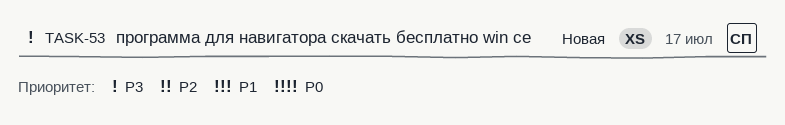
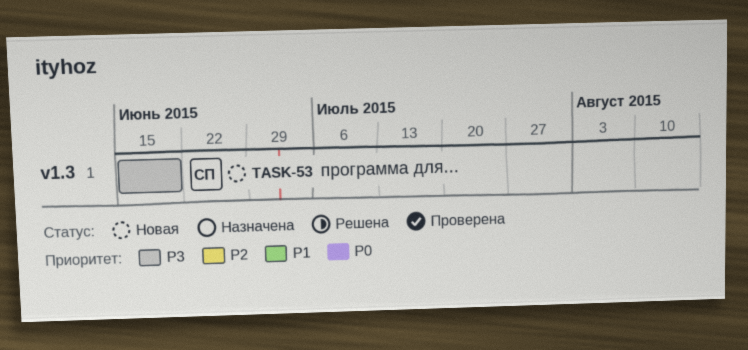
TASK-53, due: Jul 17 -> Jun 19

